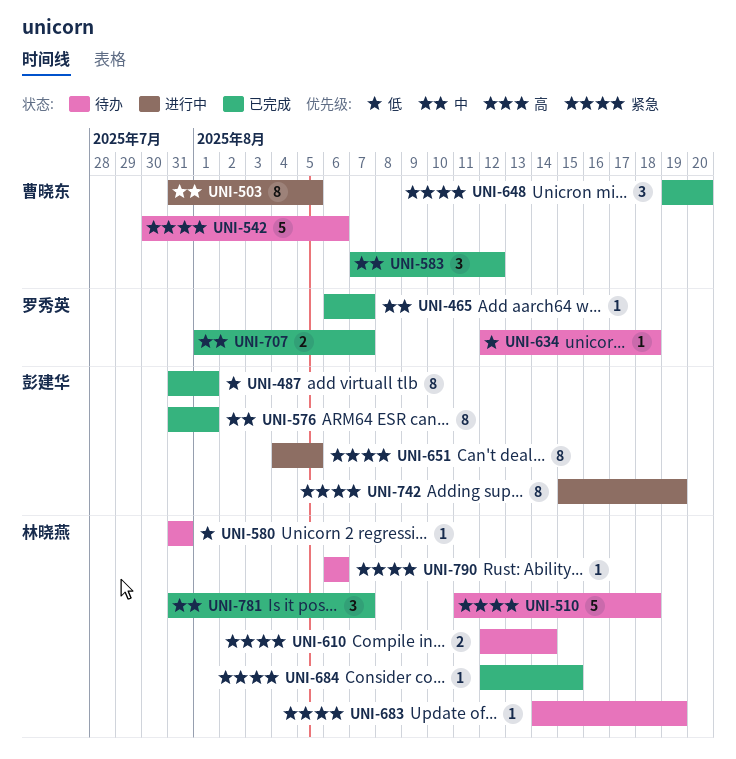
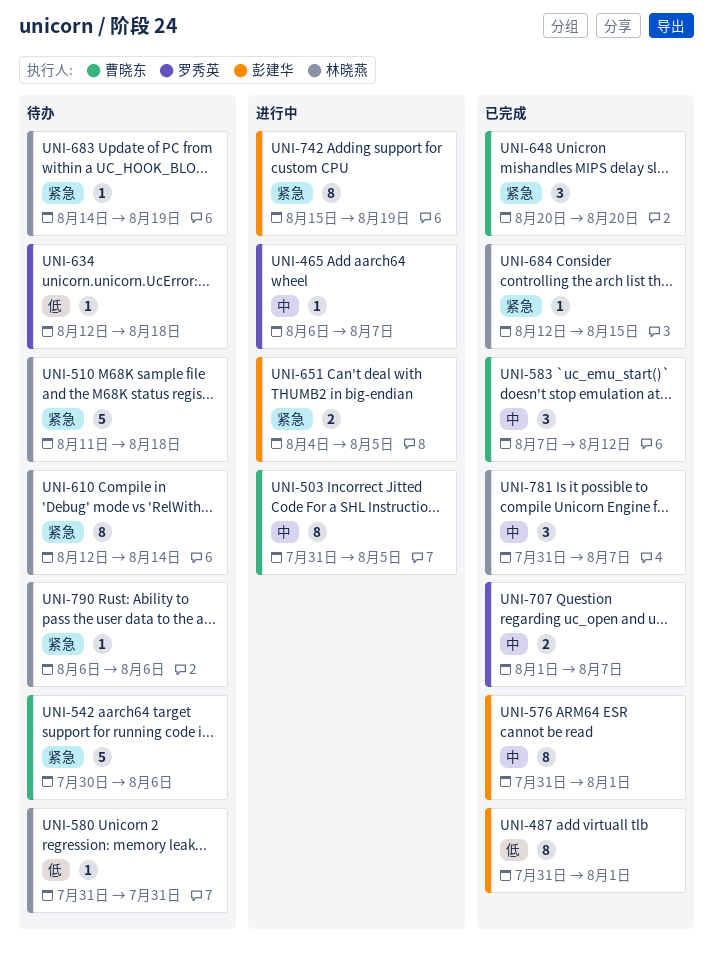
UNI-465, status: 已完成 -> 进行中
UNI-610, estimate: 2 -> 8
UNI-648, start: Aug 19 -> Aug 20
UNI-651, estimate: 8 -> 2

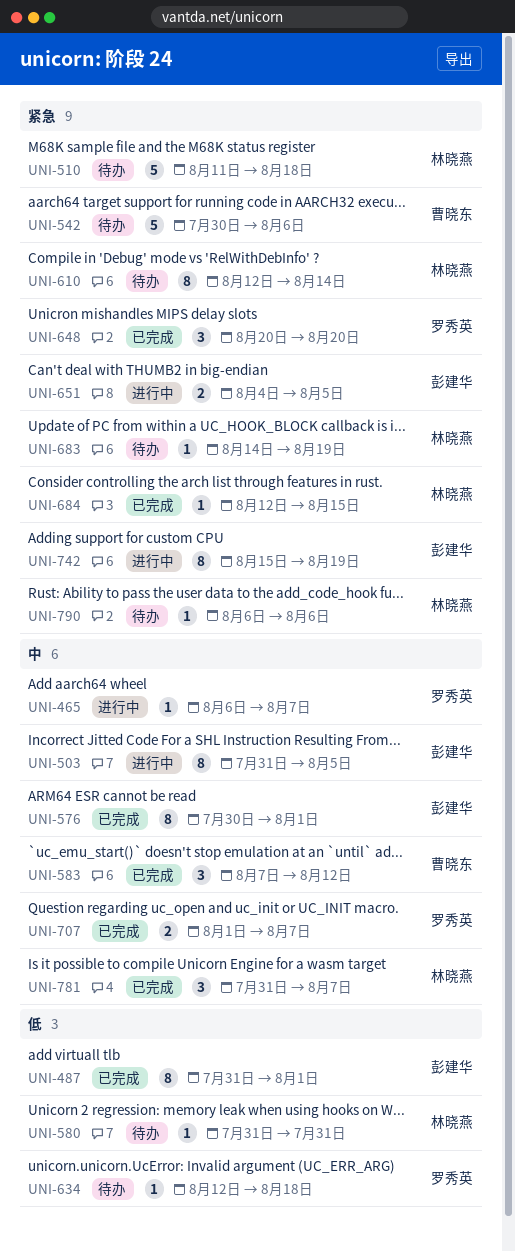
UNI-503, owner: 曹晓东 -> 彭建华
UNI-576, start: Jul 31 -> Jul 30
UNI-648, owner: 曹晓东 -> 罗秀英

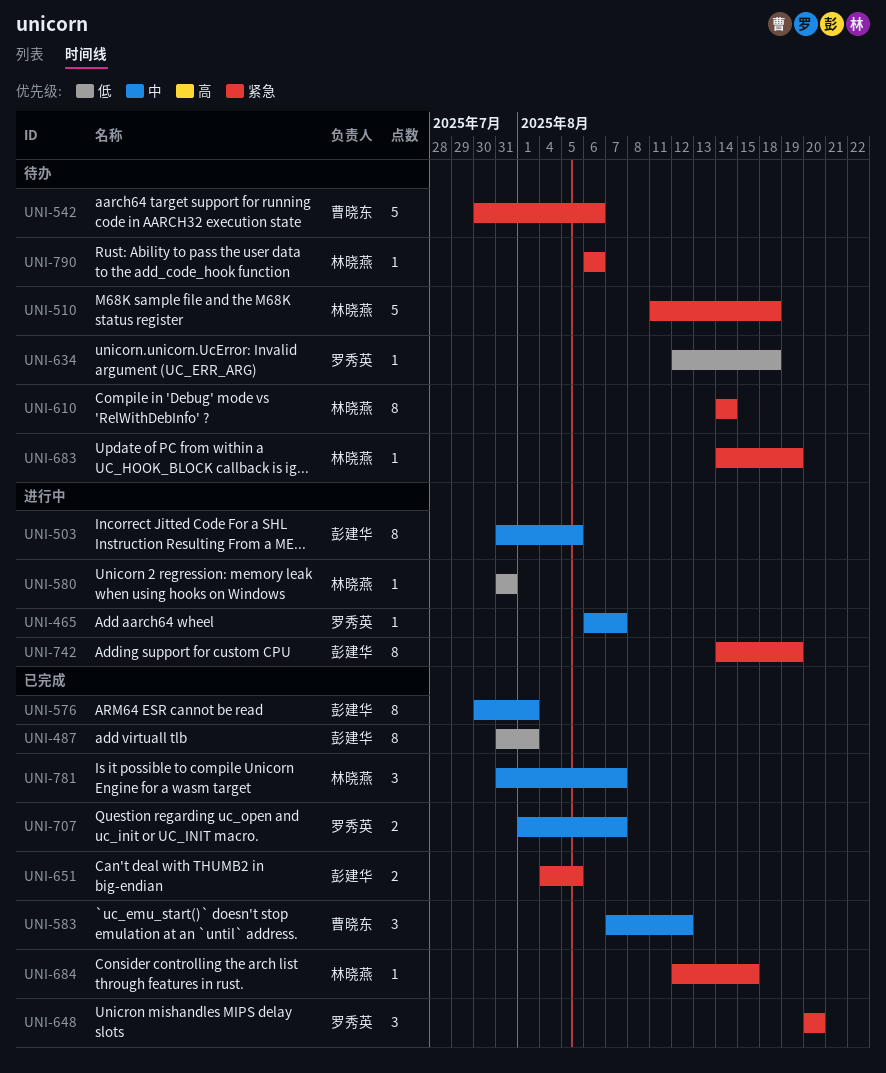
UNI-580, status: 待办 -> 进行中
UNI-610, start: Aug 12 -> Aug 14
UNI-651, status: 进行中 -> 已完成
UNI-742, start: Aug 15 -> Aug 14

